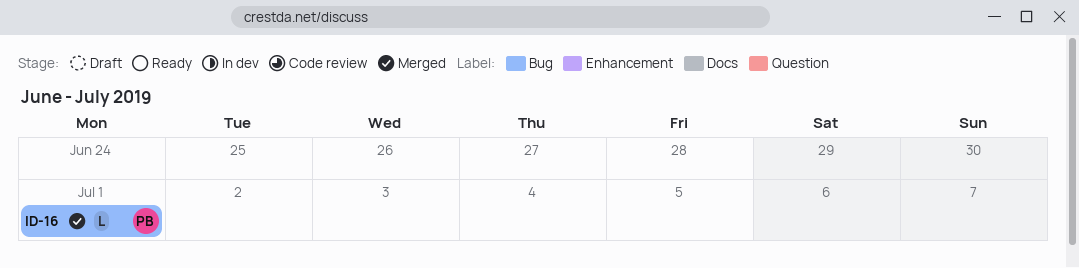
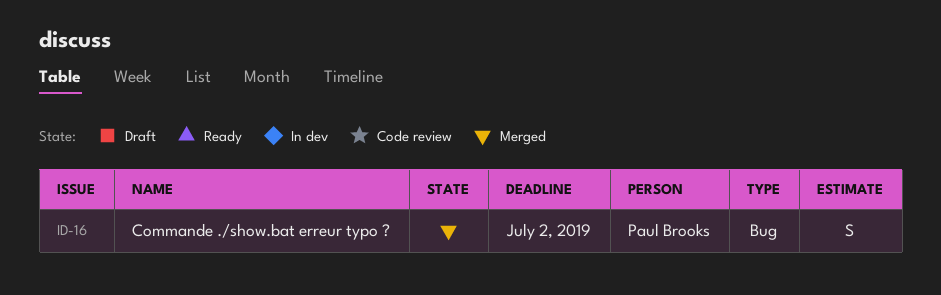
ID-16, estimate: L -> S
ID-16, due: Jul 1 -> Jul 2

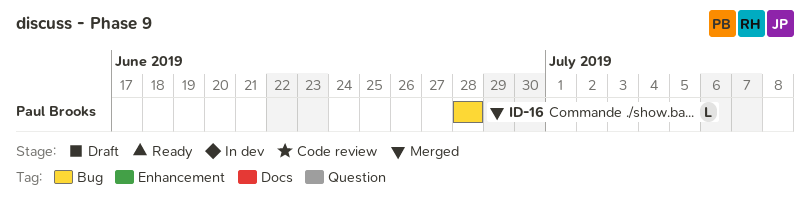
ID-16, estimate: S -> L
ID-16, due: Jul 2 -> Jun 28

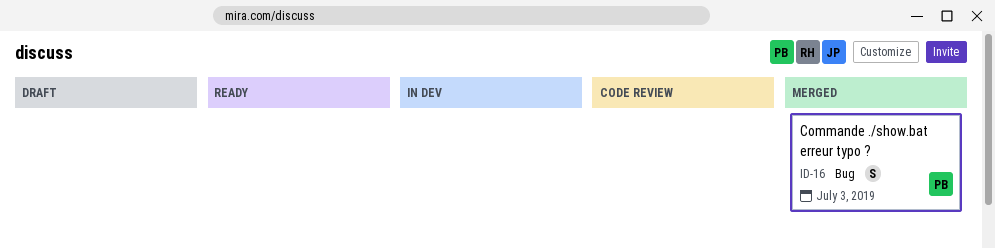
ID-16, estimate: L -> S
ID-16, due: Jun 28 -> Jul 3

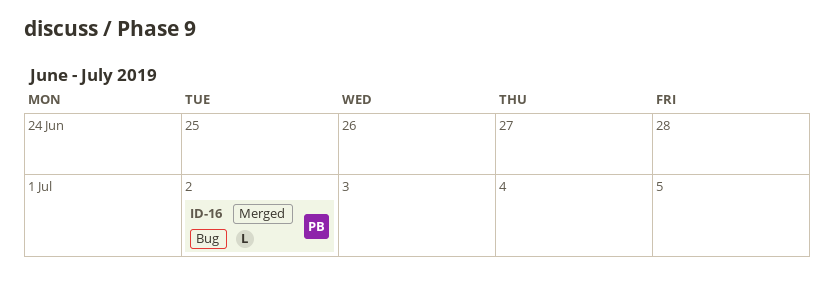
ID-16, estimate: S -> L
ID-16, due: Jul 3 -> Jul 2

